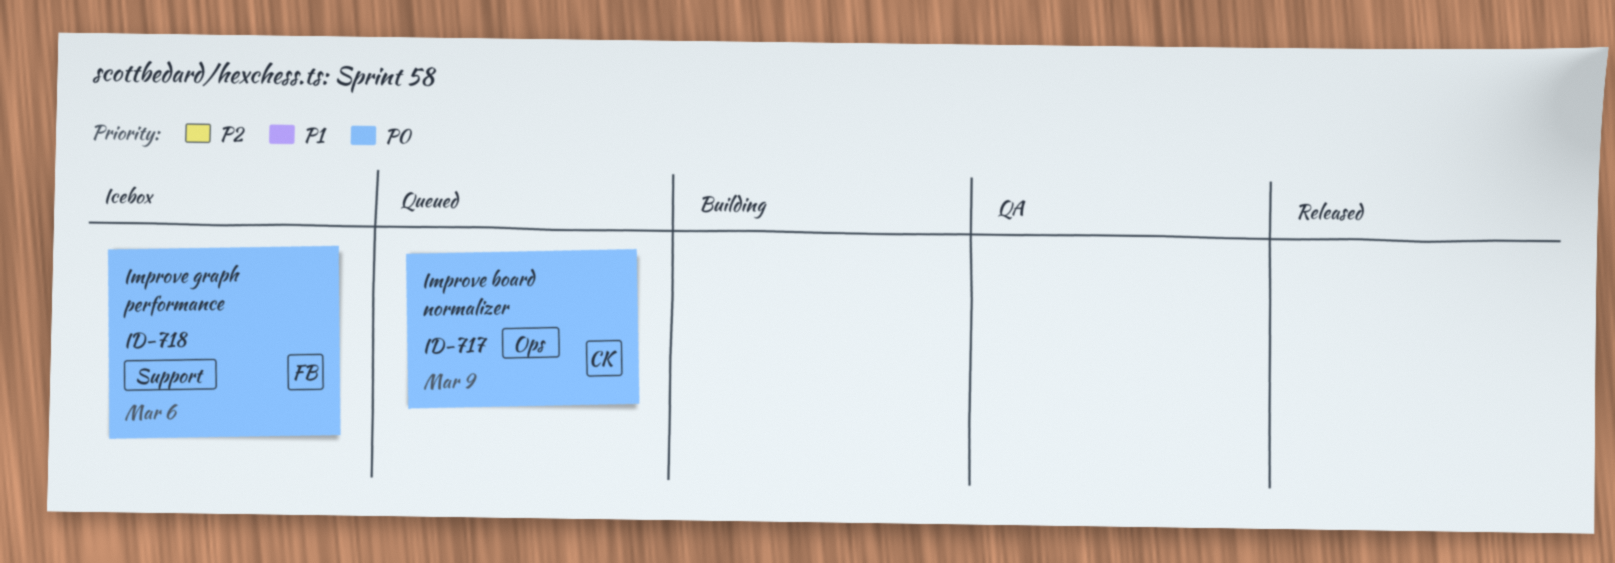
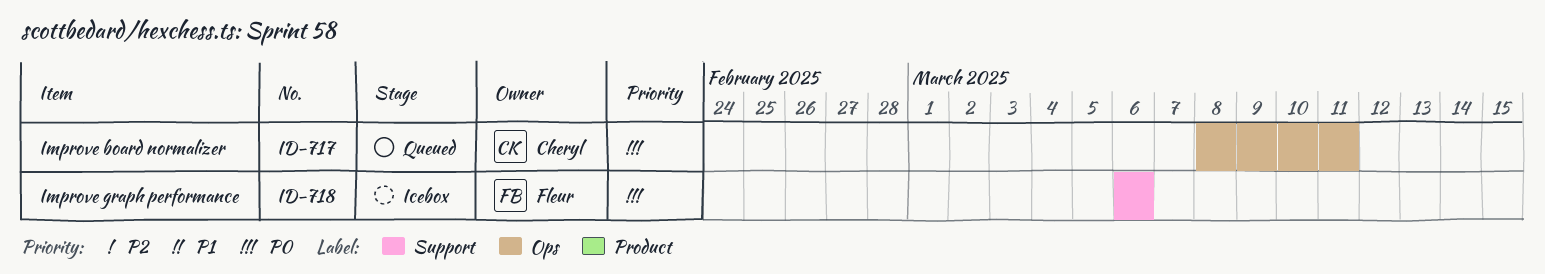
ID-717, due: Mar 9 -> Mar 11

